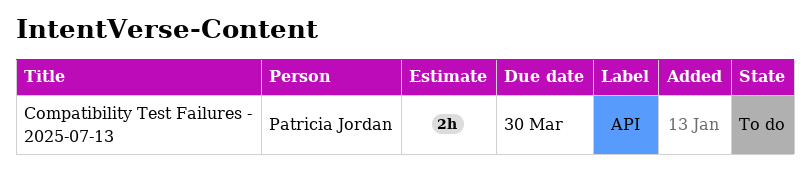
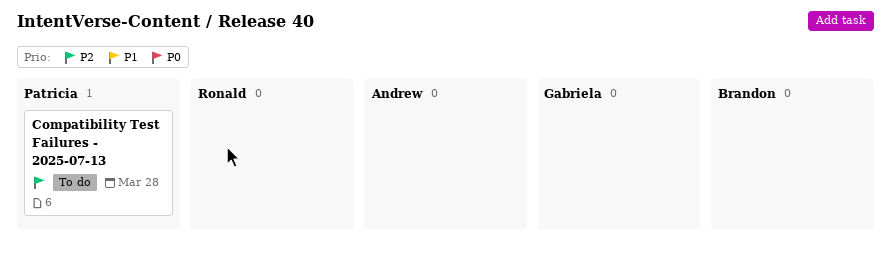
Compatibility Test Failures - 2025-07-13, due: Mar 30 -> Mar 28

